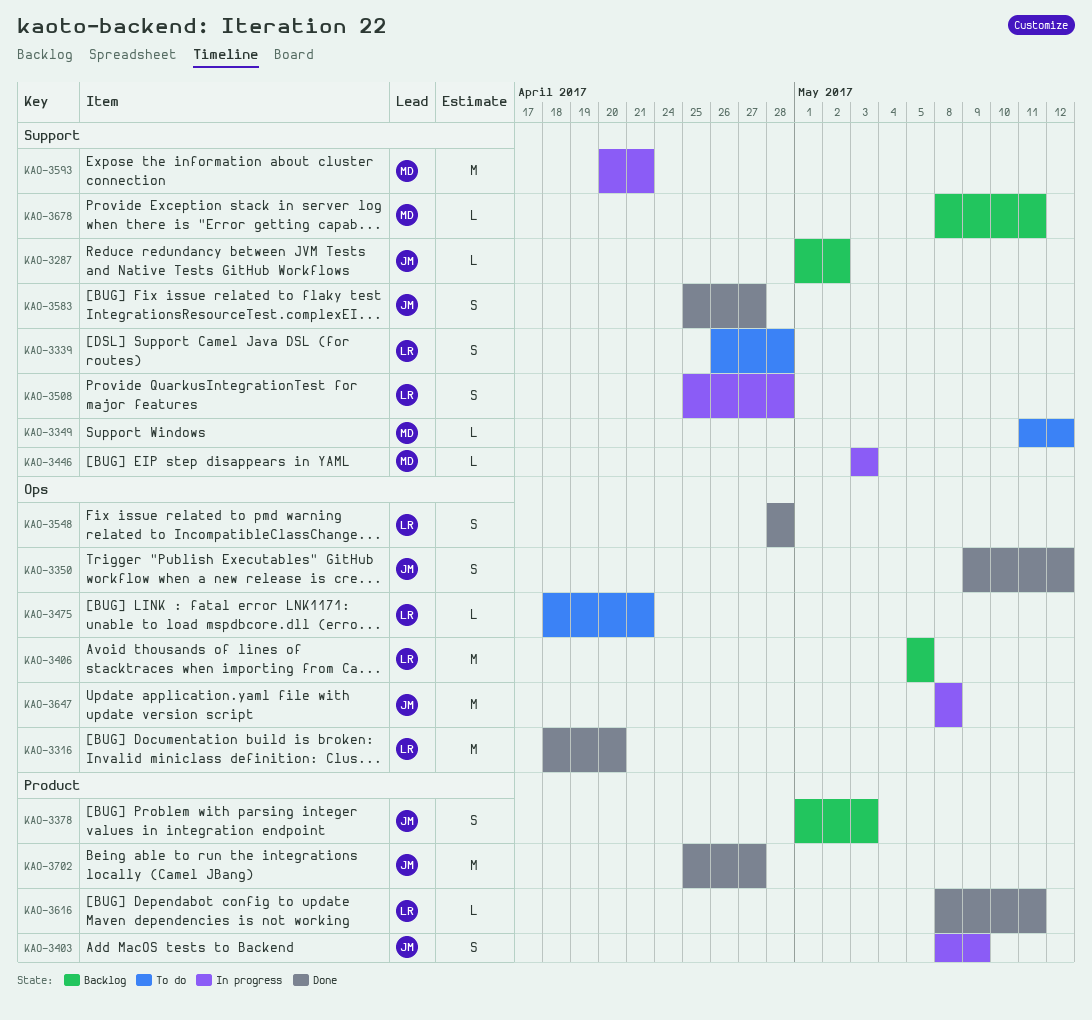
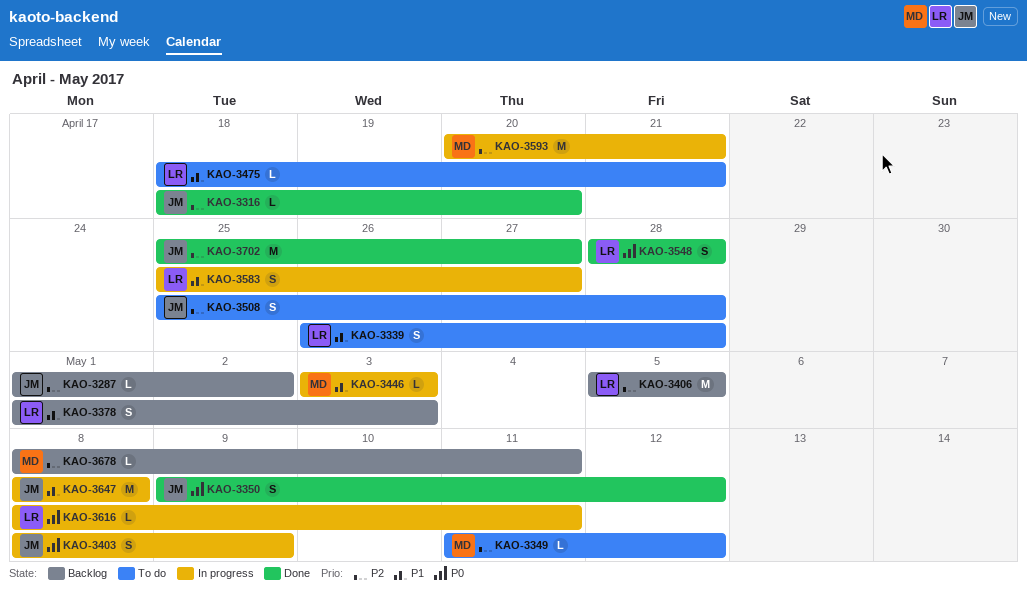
KAO-3316, owner: LR -> JM
KAO-3316, estimate: M -> L
KAO-3378, owner: JM -> LR
KAO-3508, status: In progress -> To do
KAO-3508, owner: LR -> JM
KAO-3583, status: Done -> In progress
KAO-3583, owner: JM -> LR
KAO-3616, status: Done -> In progress

